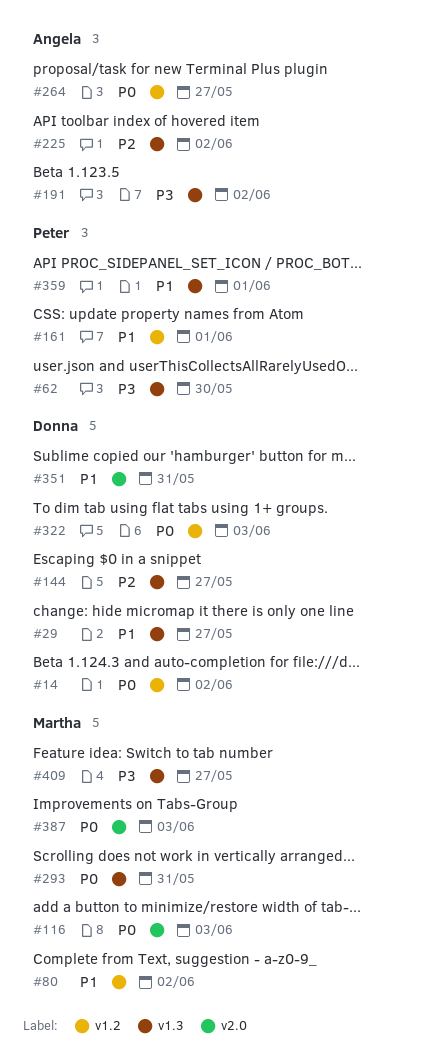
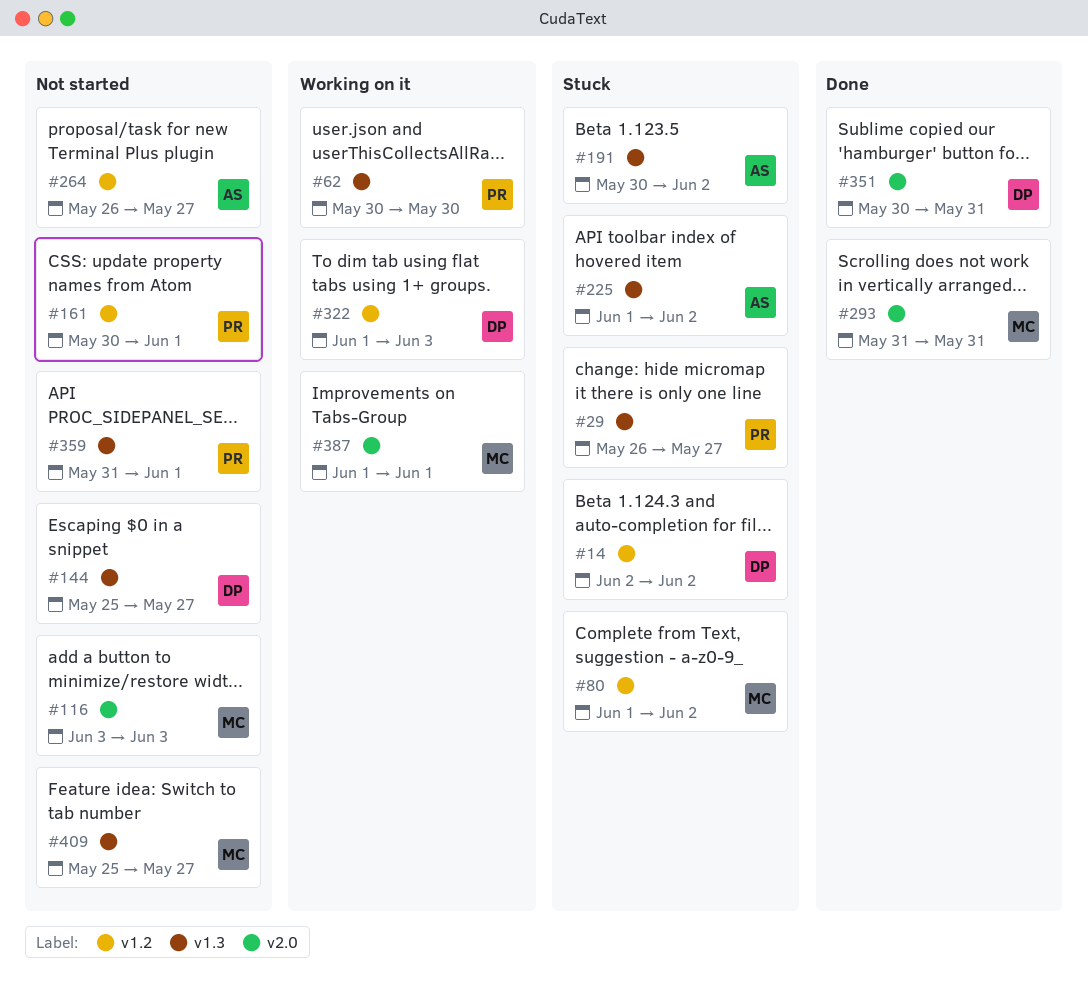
#29, owner: Donna -> Peter
#293, label: v1.3 -> v2.0
#387, due: Jun 3 -> Jun 1

